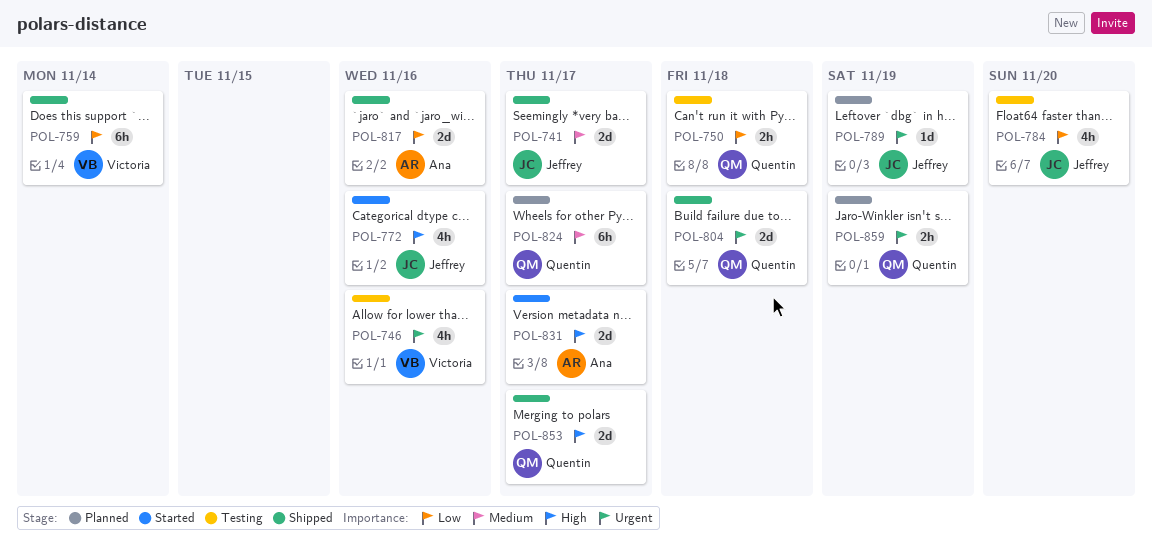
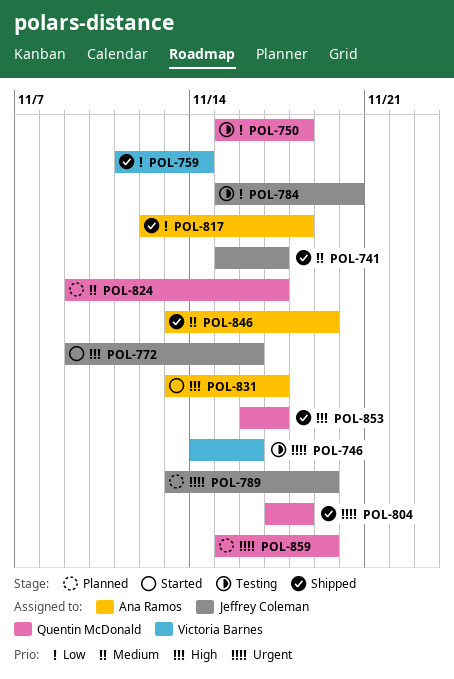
POL-817, due: Nov 16 -> Nov 18
POL-846: none -> present

